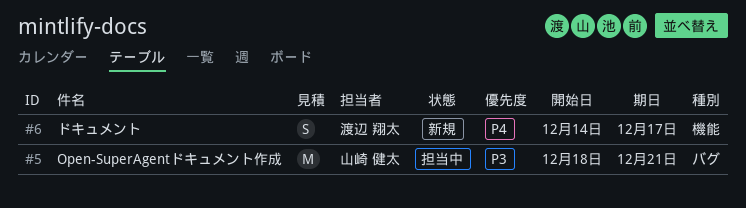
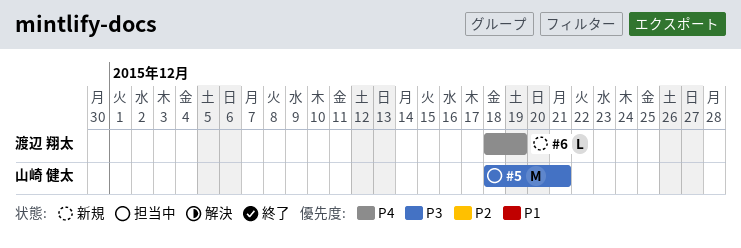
#6, estimate: S -> L
#6, start: Dec 14 -> Dec 18
#6, due: Dec 17 -> Dec 19

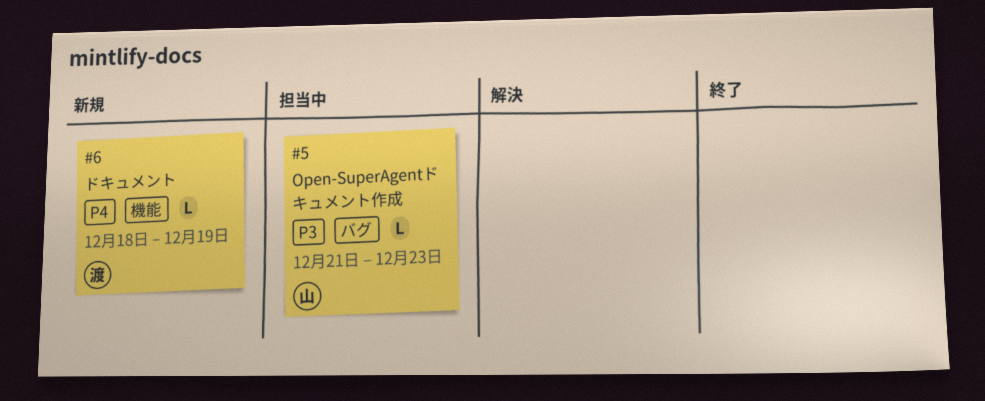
#5, estimate: M -> L
#5, start: Dec 18 -> Dec 21
#5, due: Dec 21 -> Dec 23

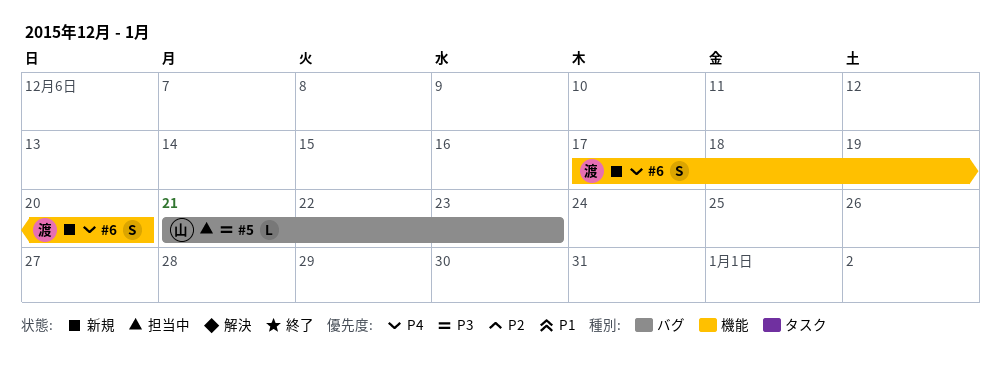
#6, estimate: L -> S
#6, start: Dec 18 -> Dec 17
#6, due: Dec 19 -> Dec 20

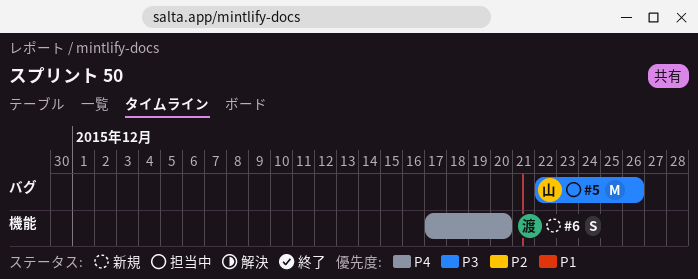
#5, estimate: L -> M
#5, start: Dec 21 -> Dec 22
#5, due: Dec 23 -> Dec 26

